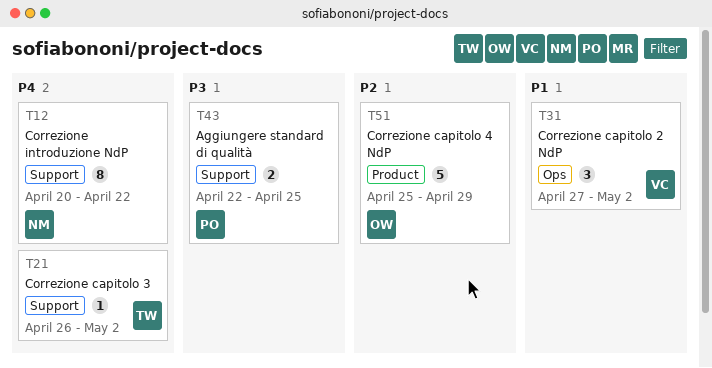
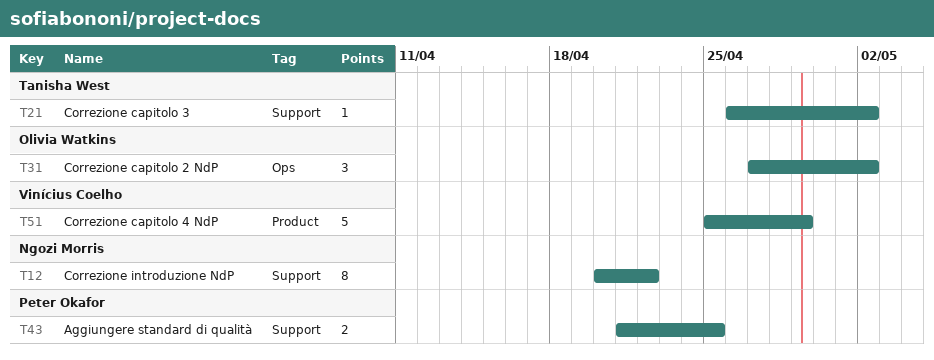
T31, owner: Vinícius Coelho -> Olivia Watkins
T43, start: Apr 22 -> Apr 21
T51, owner: Olivia Watkins -> Vinícius Coelho

